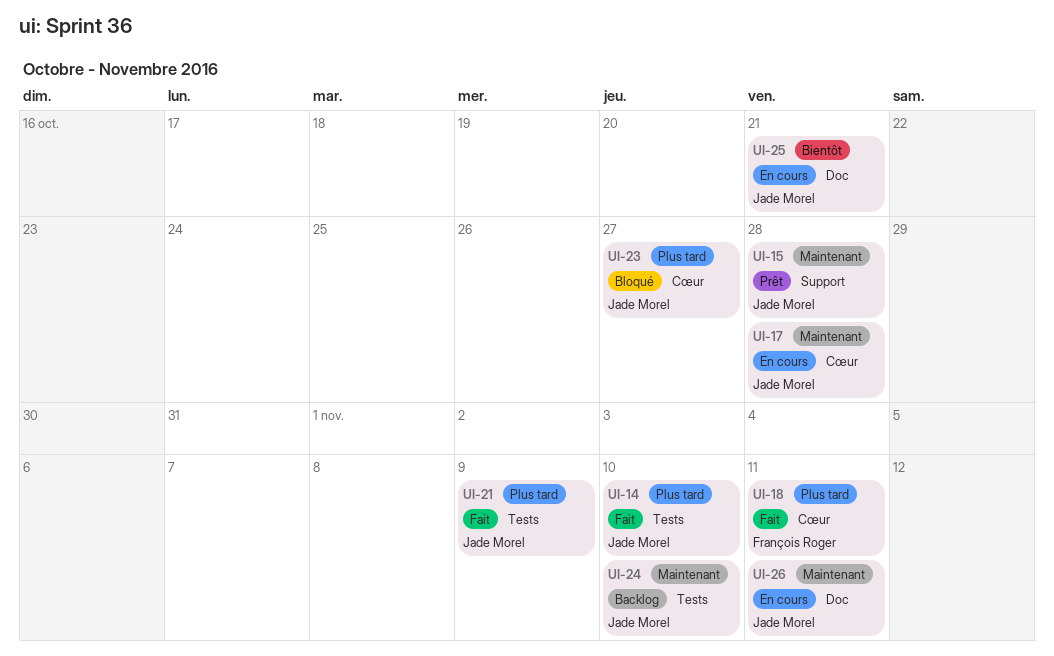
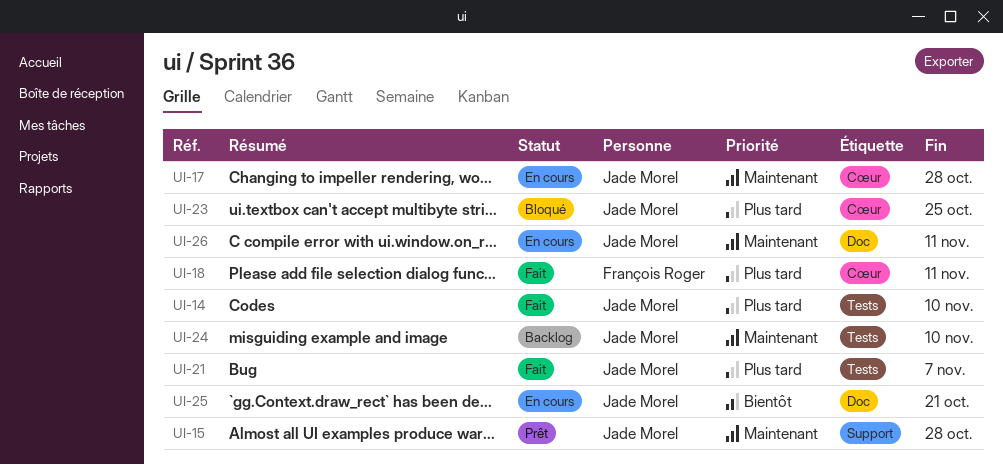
UI-21, due: Nov 9 -> Nov 7
UI-23, due: Oct 27 -> Oct 25

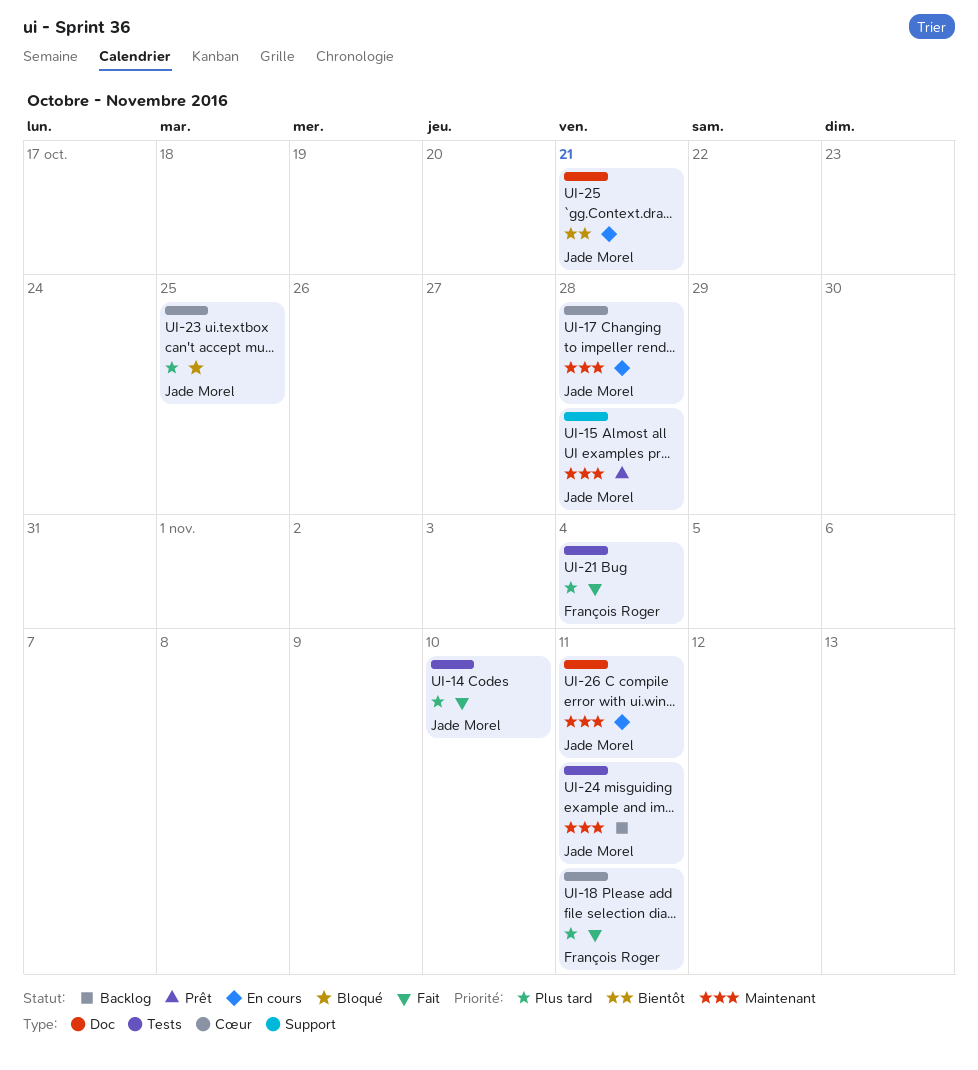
UI-21, owner: Jade Morel -> François Roger
UI-21, due: Nov 7 -> Nov 4
UI-24, due: Nov 10 -> Nov 11

